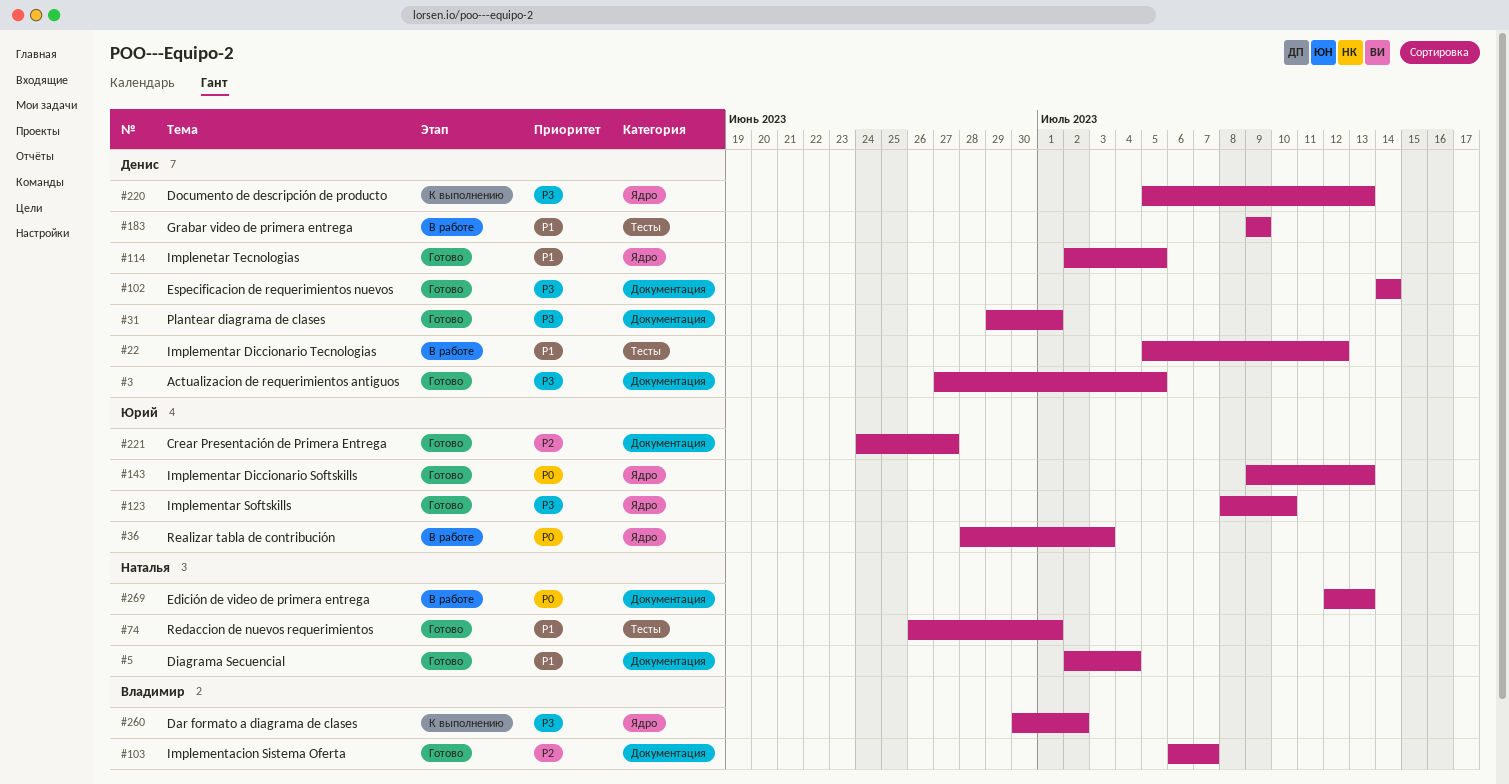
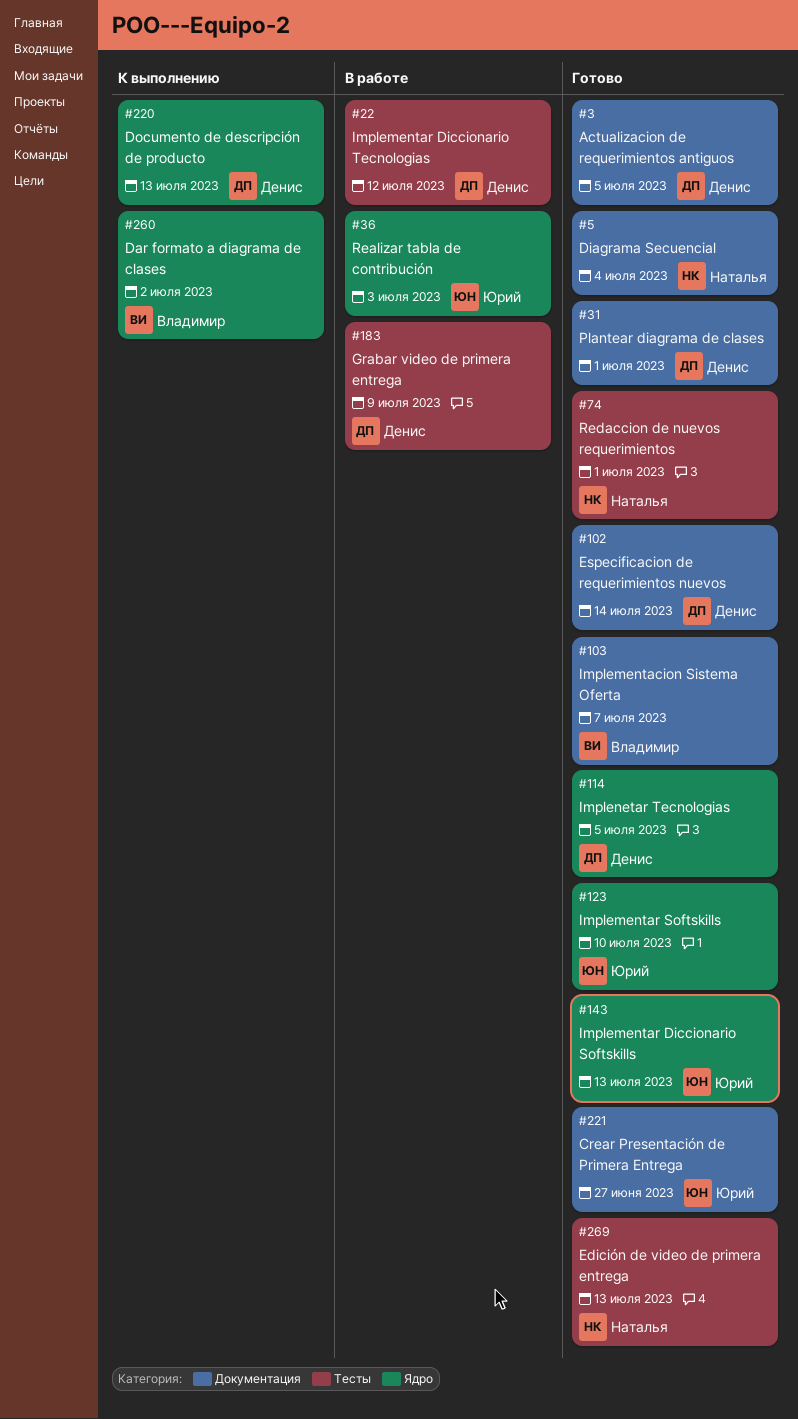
#269, status: В работе -> Готово
#269, label: Документация -> Тесты

